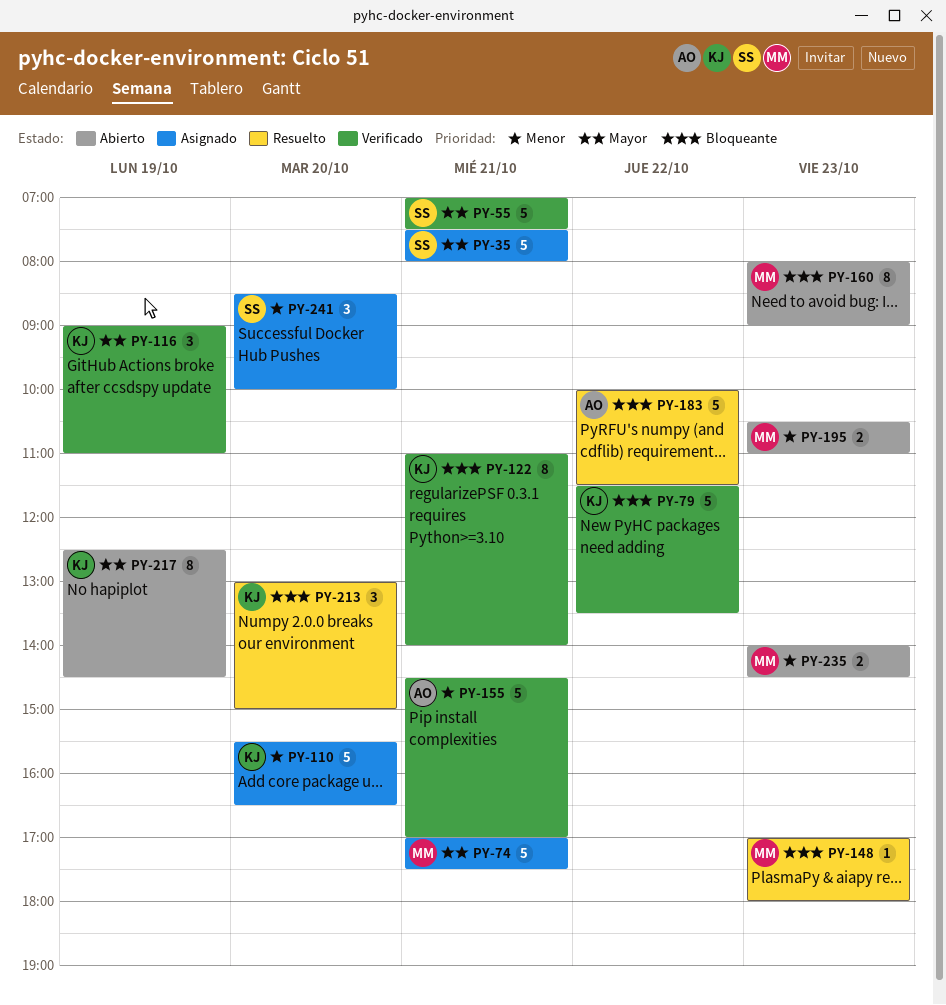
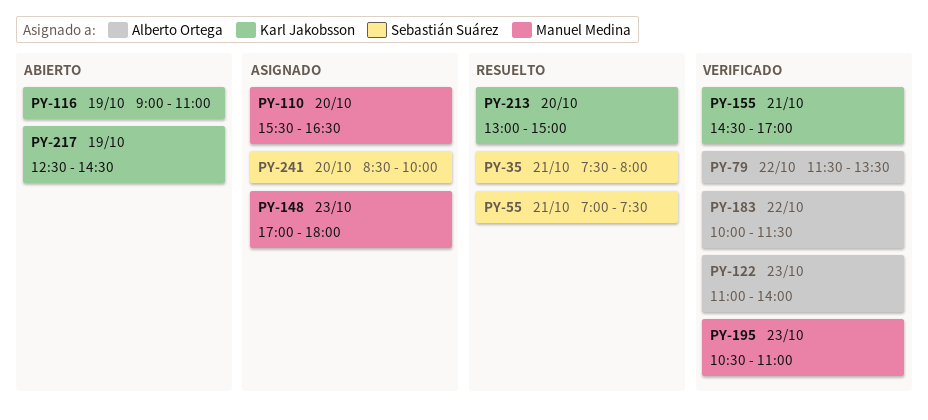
PY-35, status: Asignado -> Resuelto
PY-55, status: Verificado -> Resuelto
PY-74: present -> none
PY-79, owner: Karl Jakobsson -> Alberto Ortega
PY-110, owner: Karl Jakobsson -> Manuel Medina
PY-116, status: Verificado -> Abierto
PY-122, owner: Karl Jakobsson -> Alberto Ortega
PY-122, day: Oct 21 -> Oct 23
PY-148, status: Resuelto -> Asignado
PY-155, owner: Alberto Ortega -> Karl Jakobsson
PY-160: present -> none
PY-183, status: Resuelto -> Verificado
PY-195, status: Abierto -> Verificado
PY-235: present -> none

